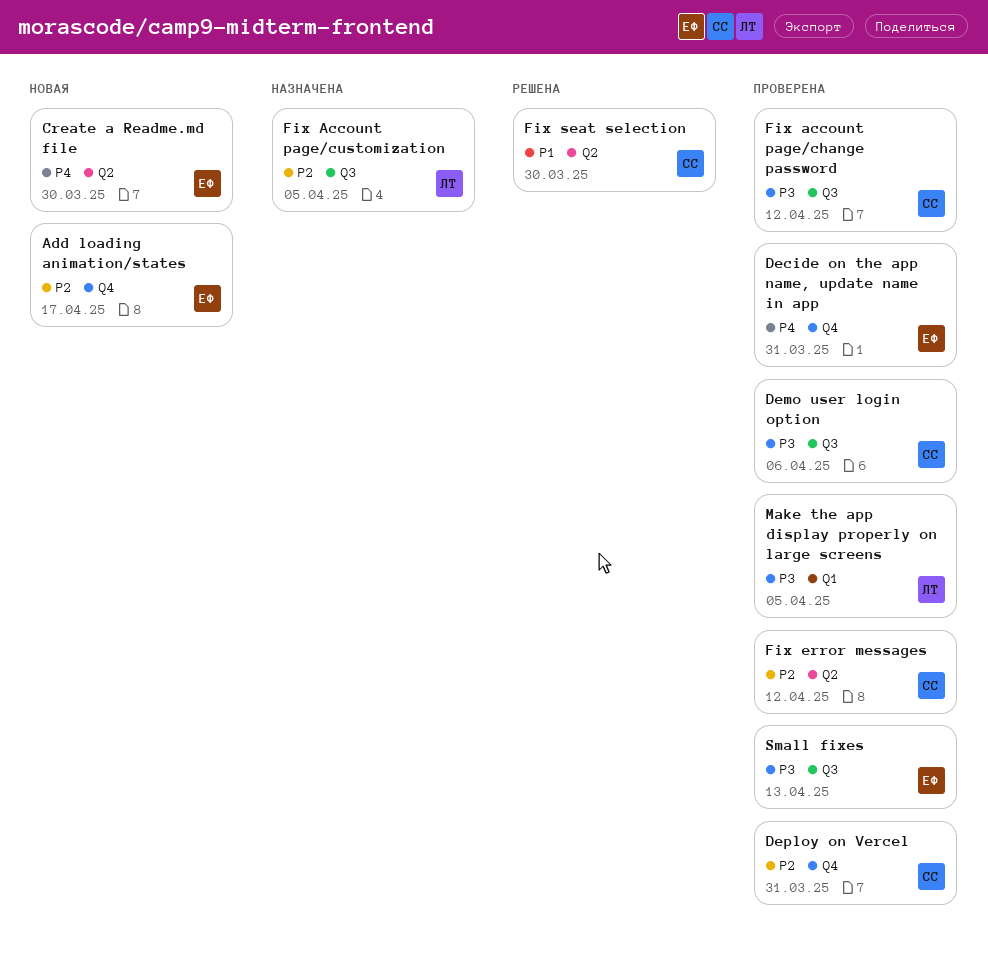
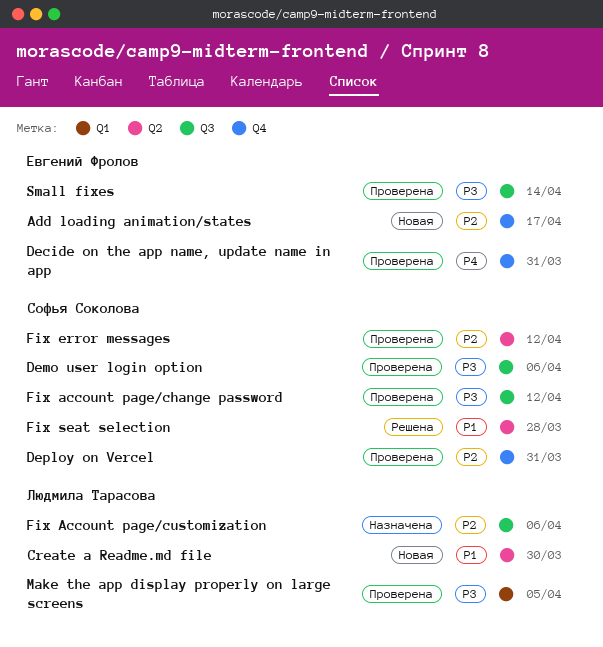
Create a Readme.md file, owner: Евгений Фролов -> Людмила Тарасова
Create a Readme.md file, priority: P4 -> P1
Fix Account page/customization, due: Apr 5 -> Apr 6
Fix seat selection, due: Mar 30 -> Mar 28
Small fixes, due: Apr 13 -> Apr 14

